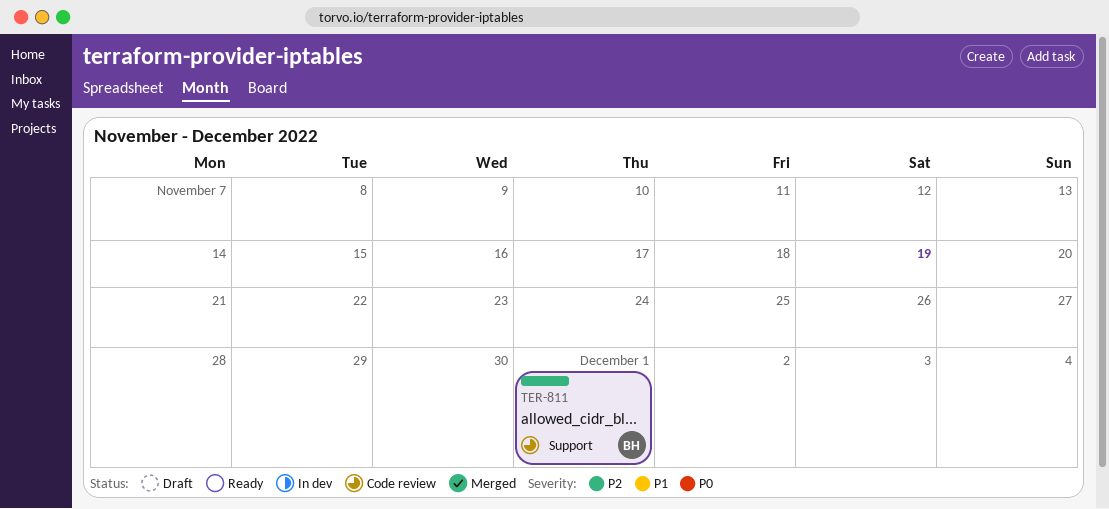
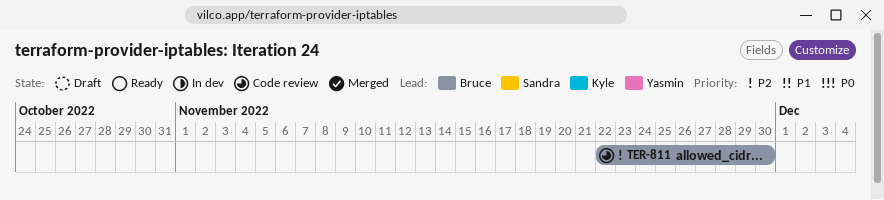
TER-811, due: Dec 1 -> Nov 30

